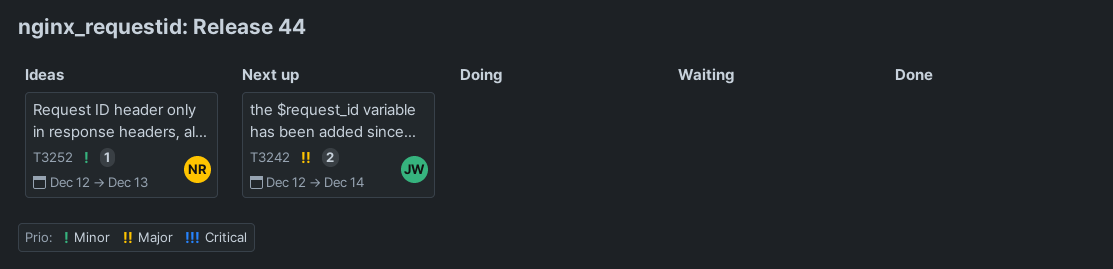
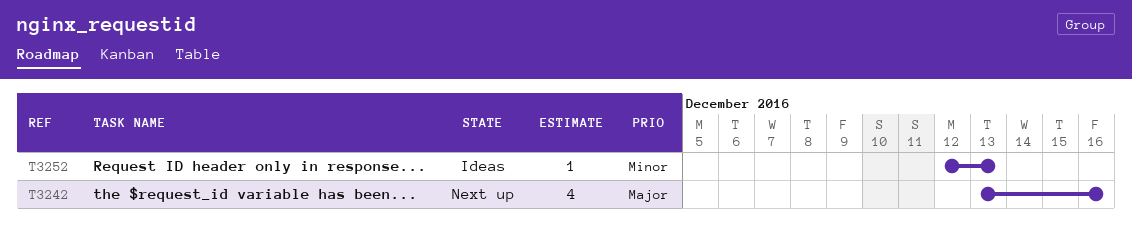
T3242, estimate: 2 -> 4
T3242, start: Dec 12 -> Dec 13
T3242, due: Dec 14 -> Dec 16

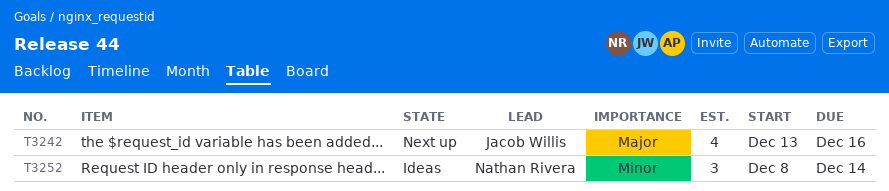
T3252, estimate: 1 -> 3
T3252, start: Dec 12 -> Dec 8
T3252, due: Dec 13 -> Dec 14

